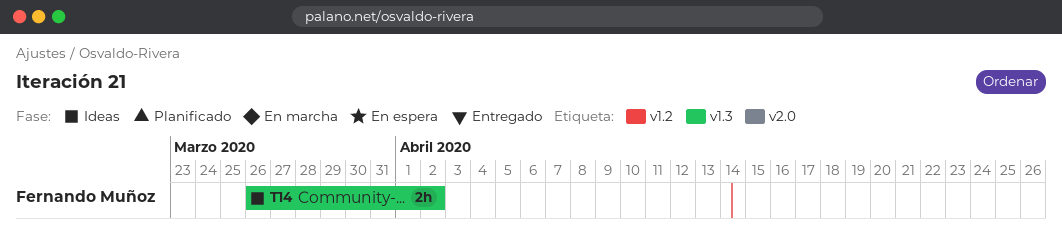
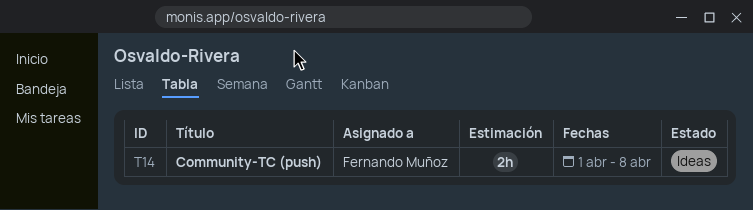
T14, start: Mar 26 -> Apr 1
T14, due: Apr 2 -> Apr 8

